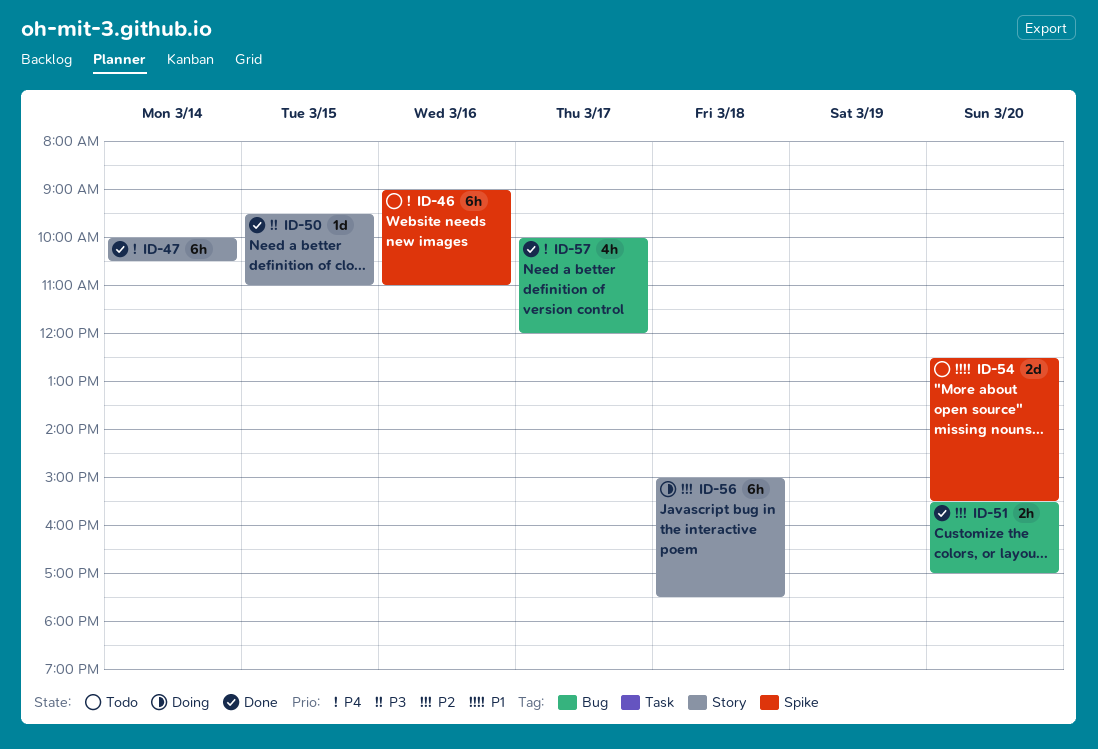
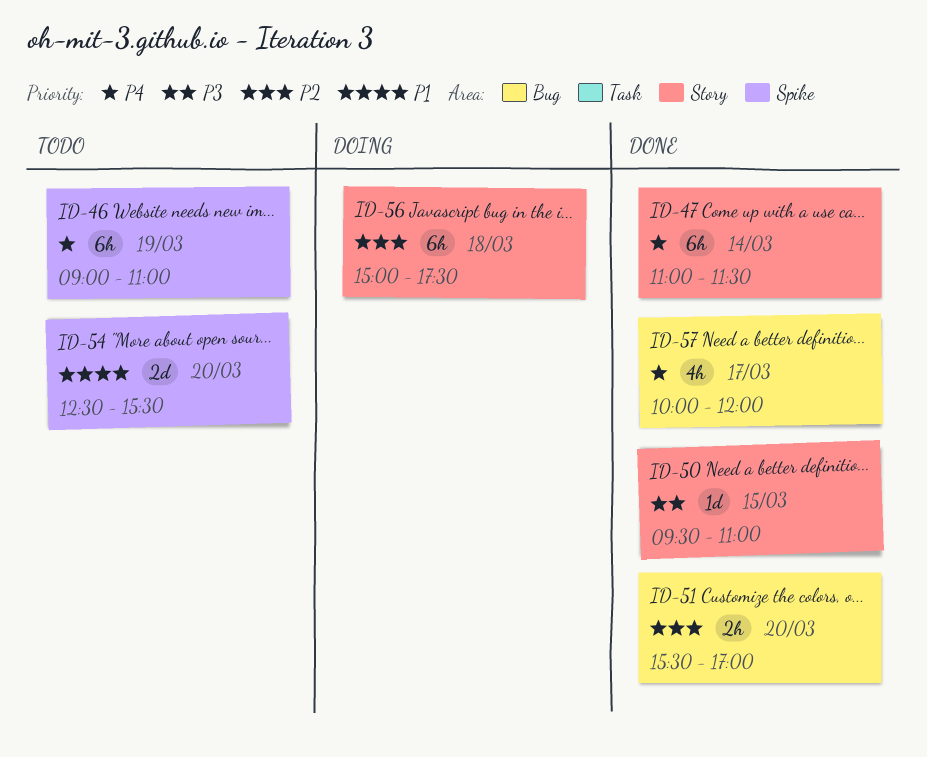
ID-46, day: Mar 16 -> Mar 19
ID-47, begins: 10:00 -> 11:00
ID-47, ends: 10:30 -> 11:30

